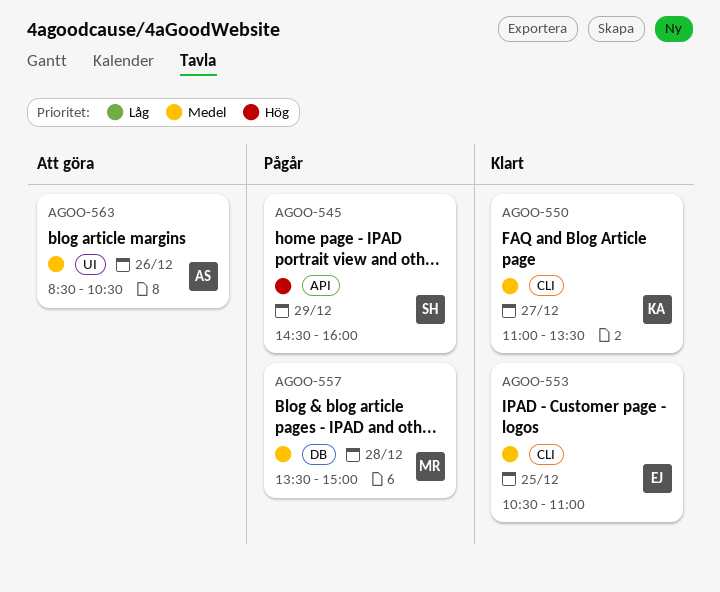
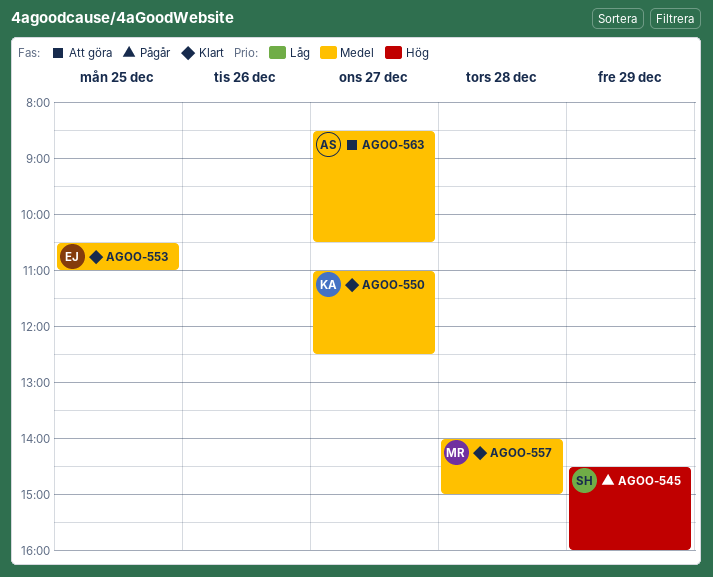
AGOO-550, ends: 13:30 -> 12:30
AGOO-557, status: Pågår -> Klart
AGOO-557, begins: 13:30 -> 14:00
AGOO-563, day: Dec 26 -> Dec 27

